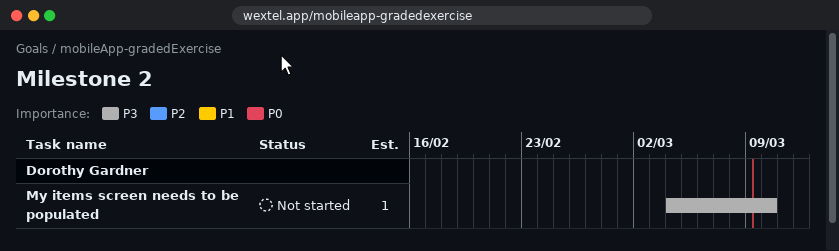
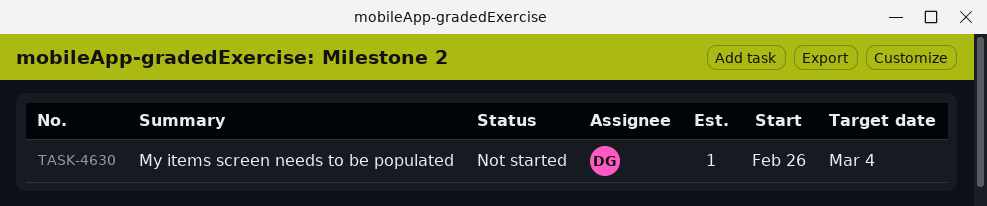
My items screen needs to be populated, start: Mar 4 -> Feb 26
My items screen needs to be populated, due: Mar 10 -> Mar 4

